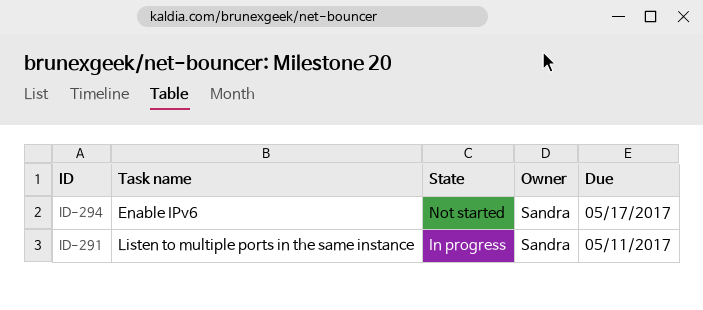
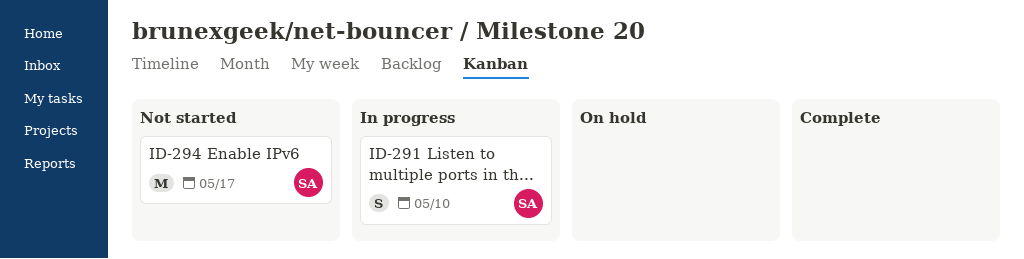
ID-291, due: May 11 -> May 10

